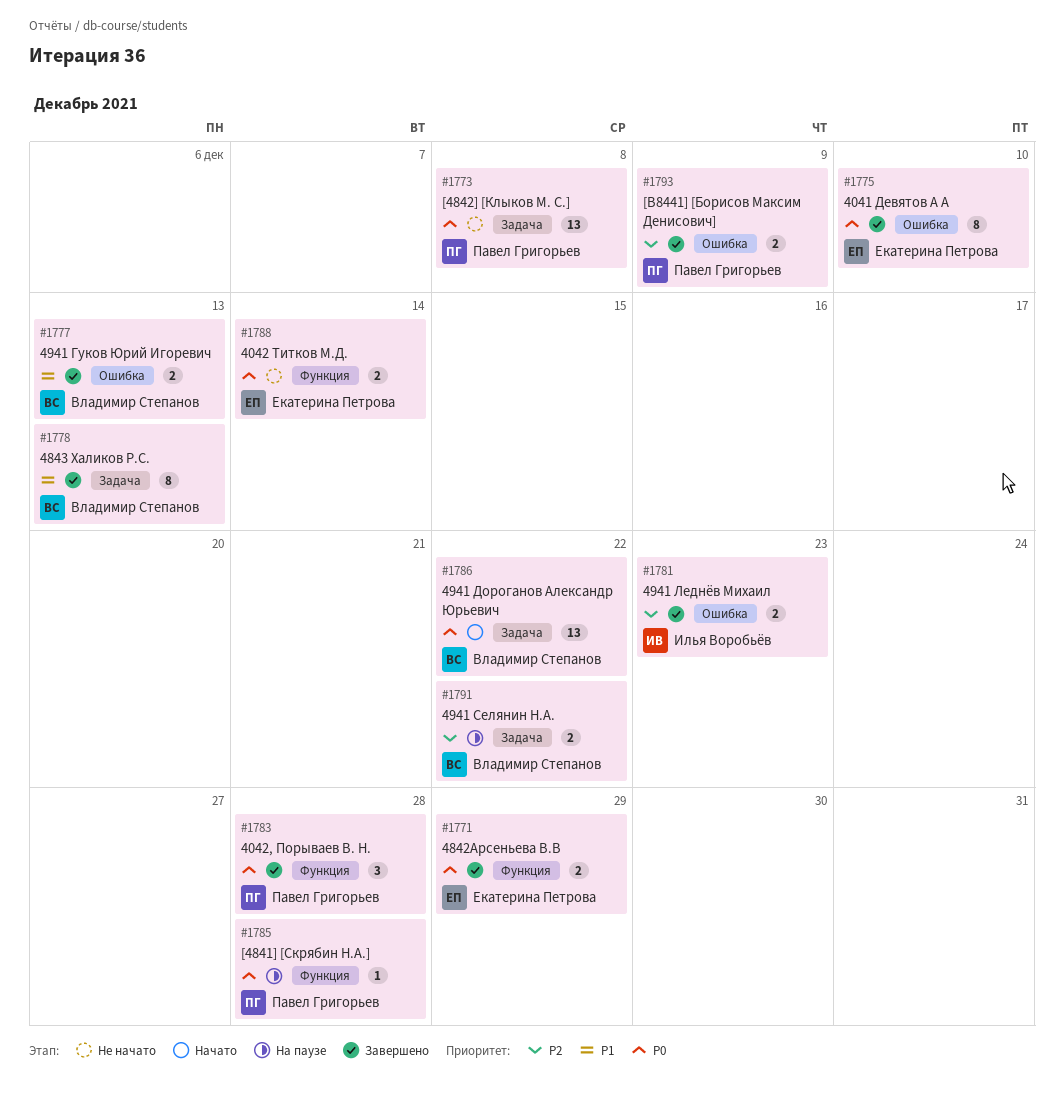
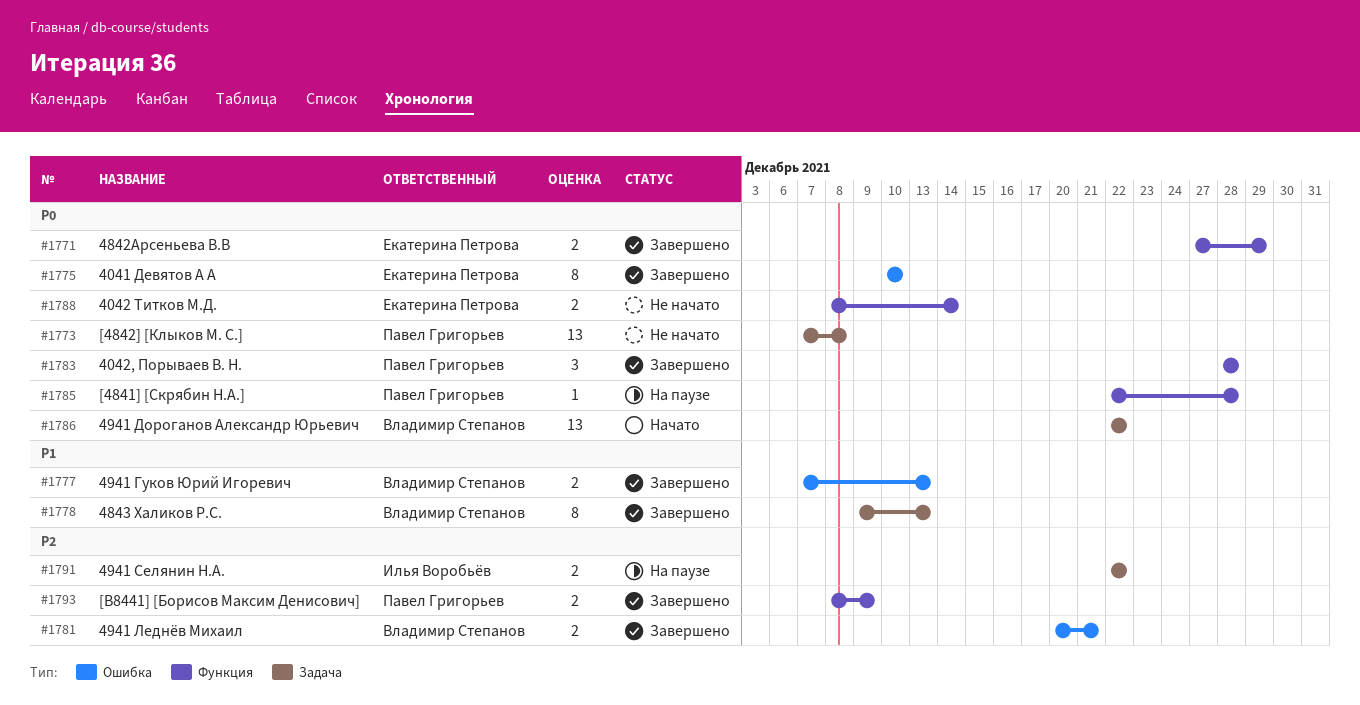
#1781, owner: Илья Воробьёв -> Владимир Степанов
#1781, due: Dec 23 -> Dec 21
#1791, owner: Владимир Степанов -> Илья Воробьёв
#1793, label: Ошибка -> Функция

